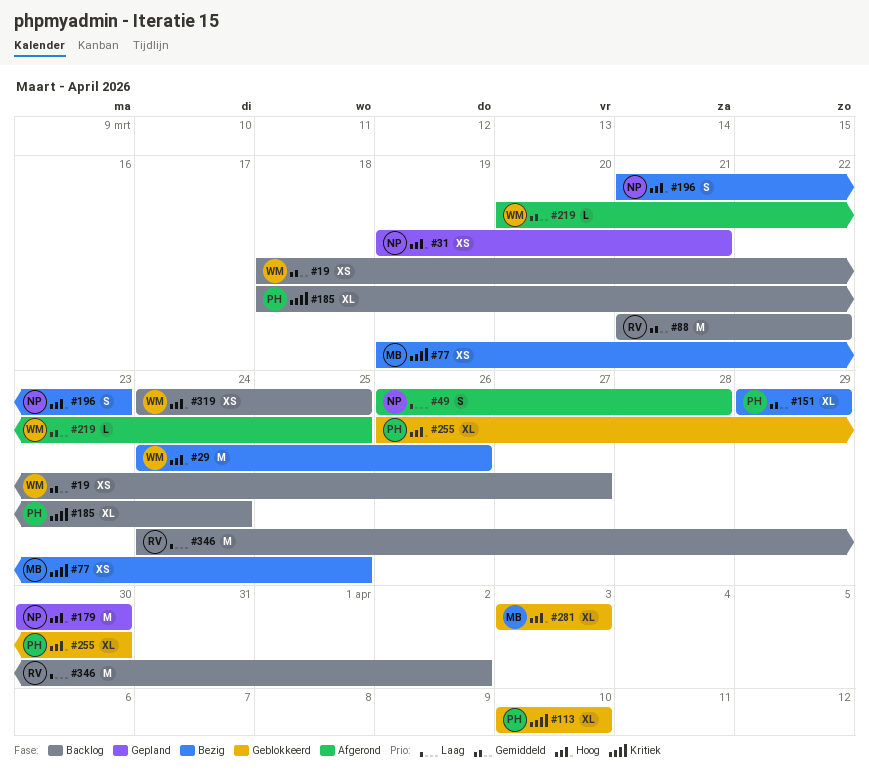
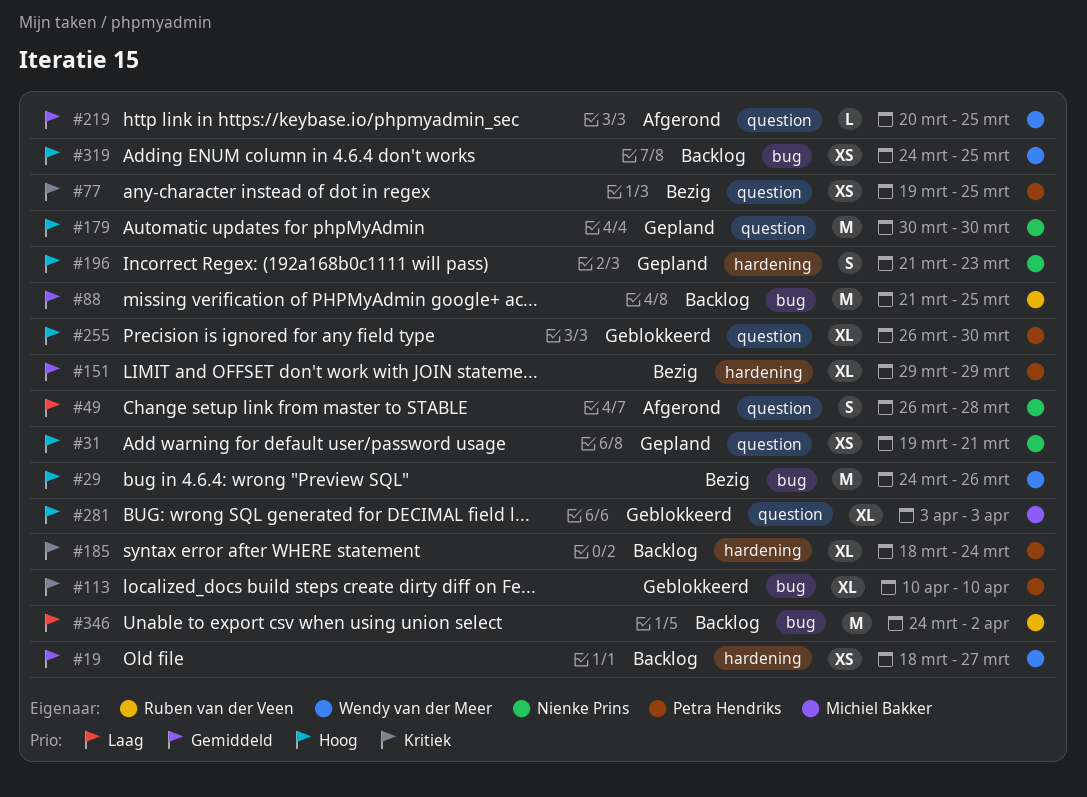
#77, owner: Michiel Bakker -> Petra Hendriks
#88, due: Mar 22 -> Mar 25
#196, status: Bezig -> Gepland

